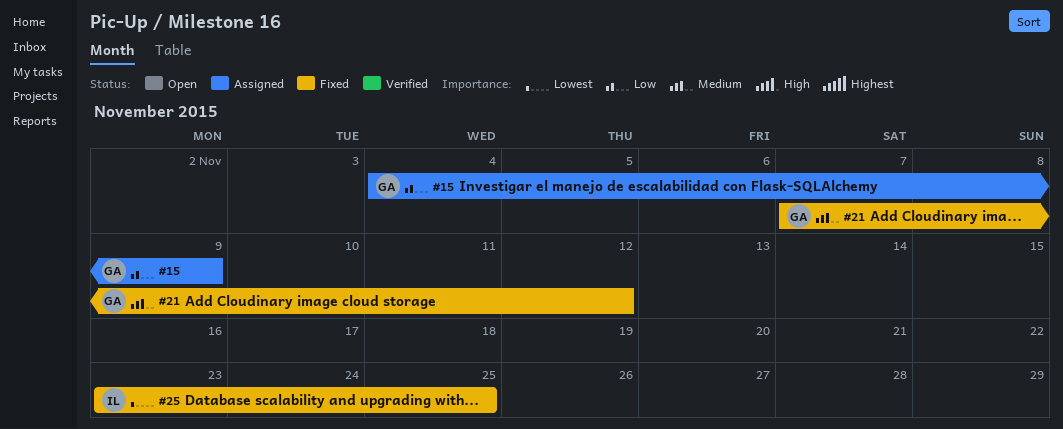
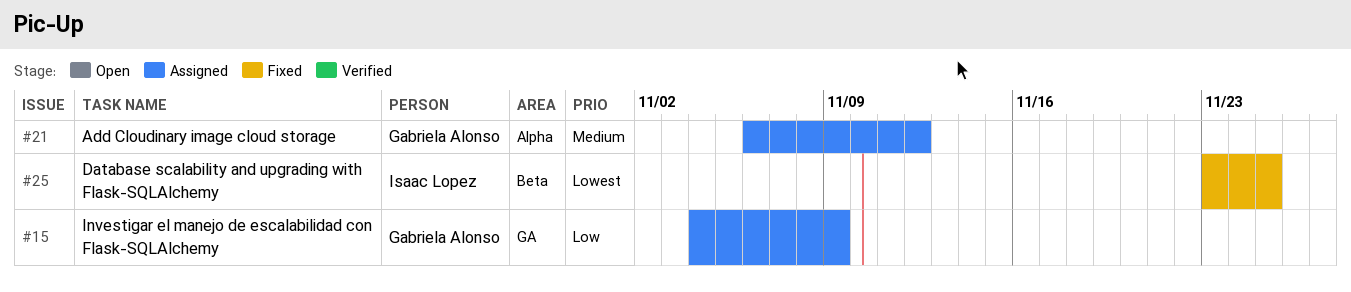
#21, status: Fixed -> Assigned
#21, start: Nov 7 -> Nov 6

